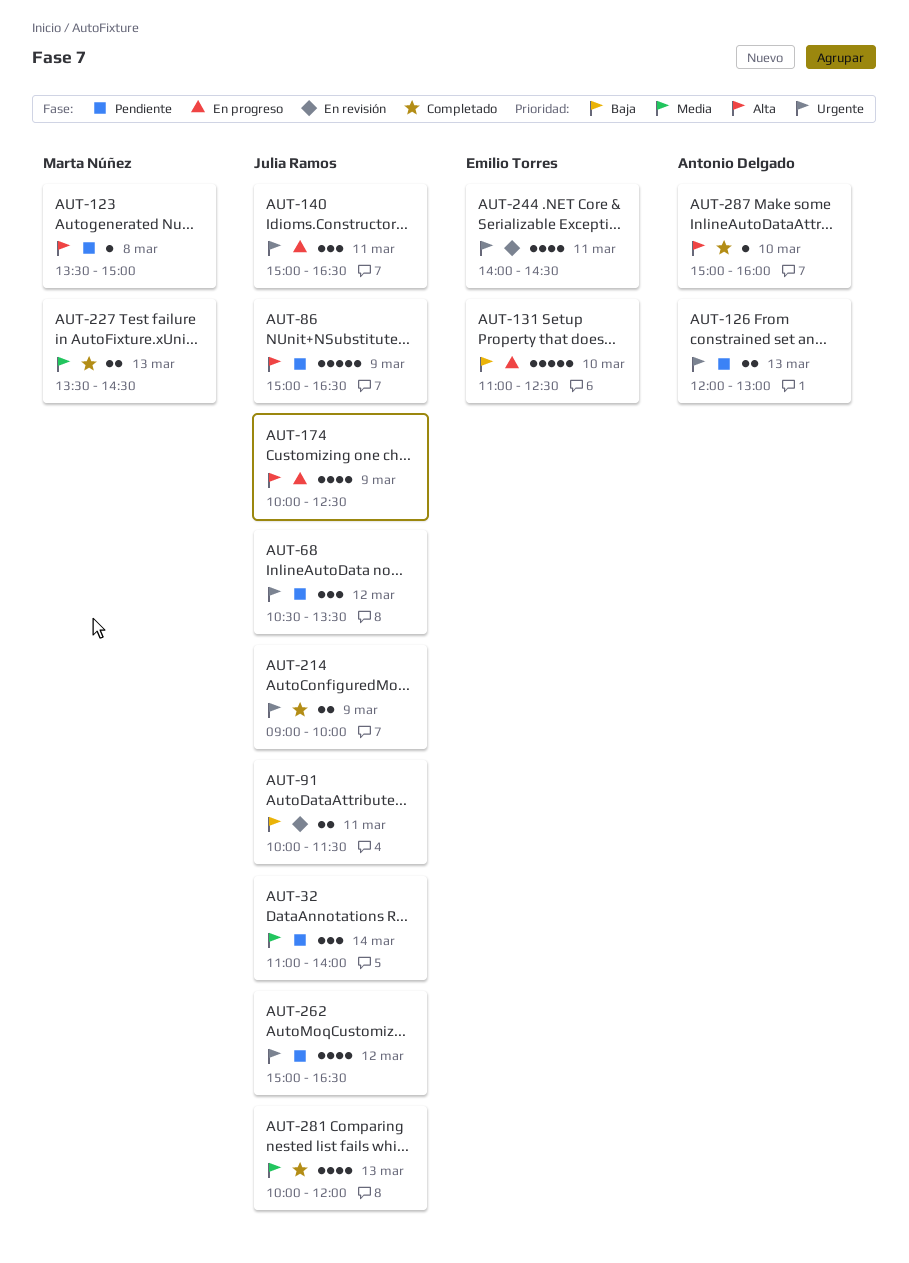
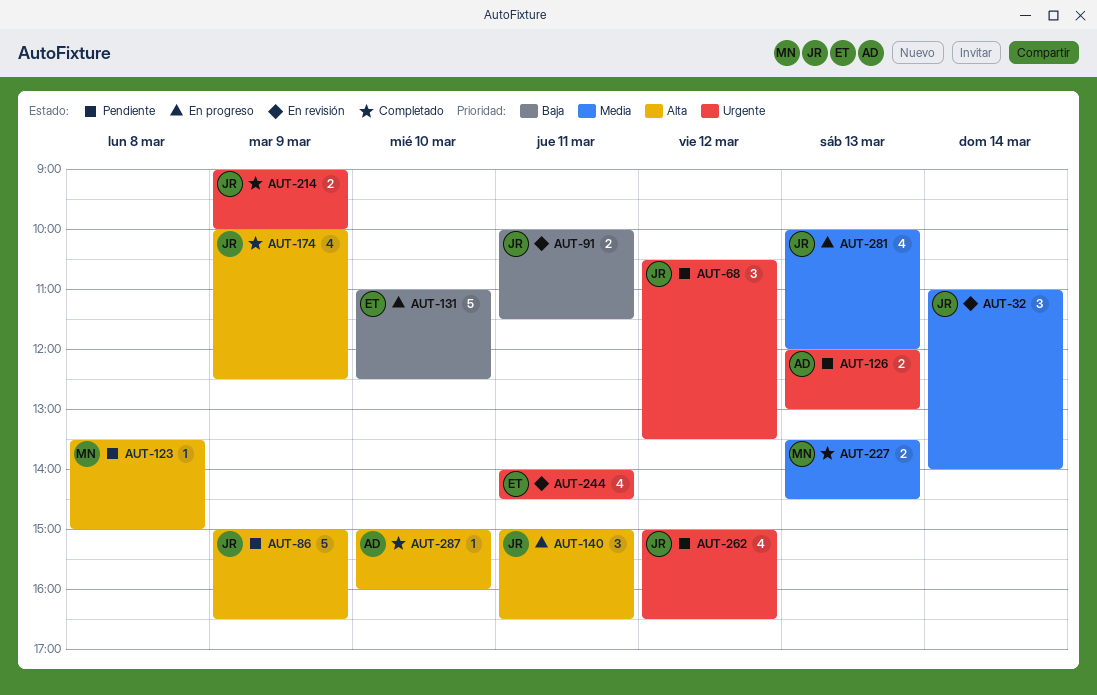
AUT-32, status: Pendiente -> En revisión
AUT-140, priority: Urgente -> Alta
AUT-174, status: En progreso -> Completado
AUT-281, status: Completado -> En progreso

